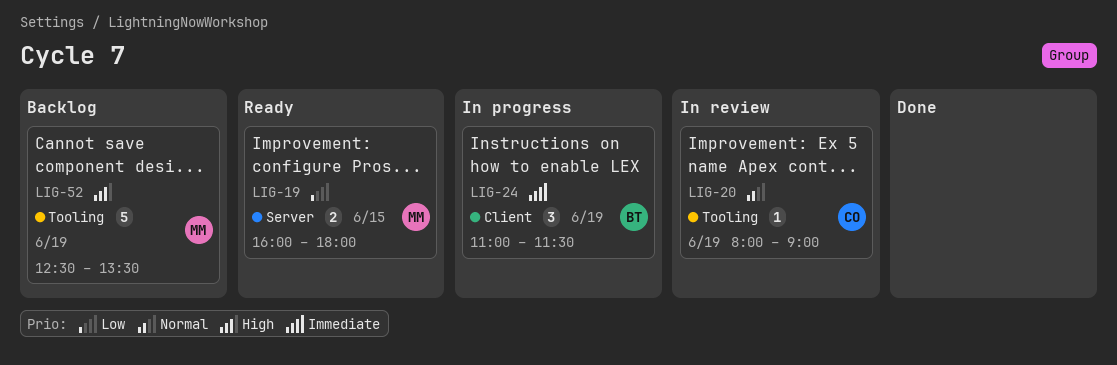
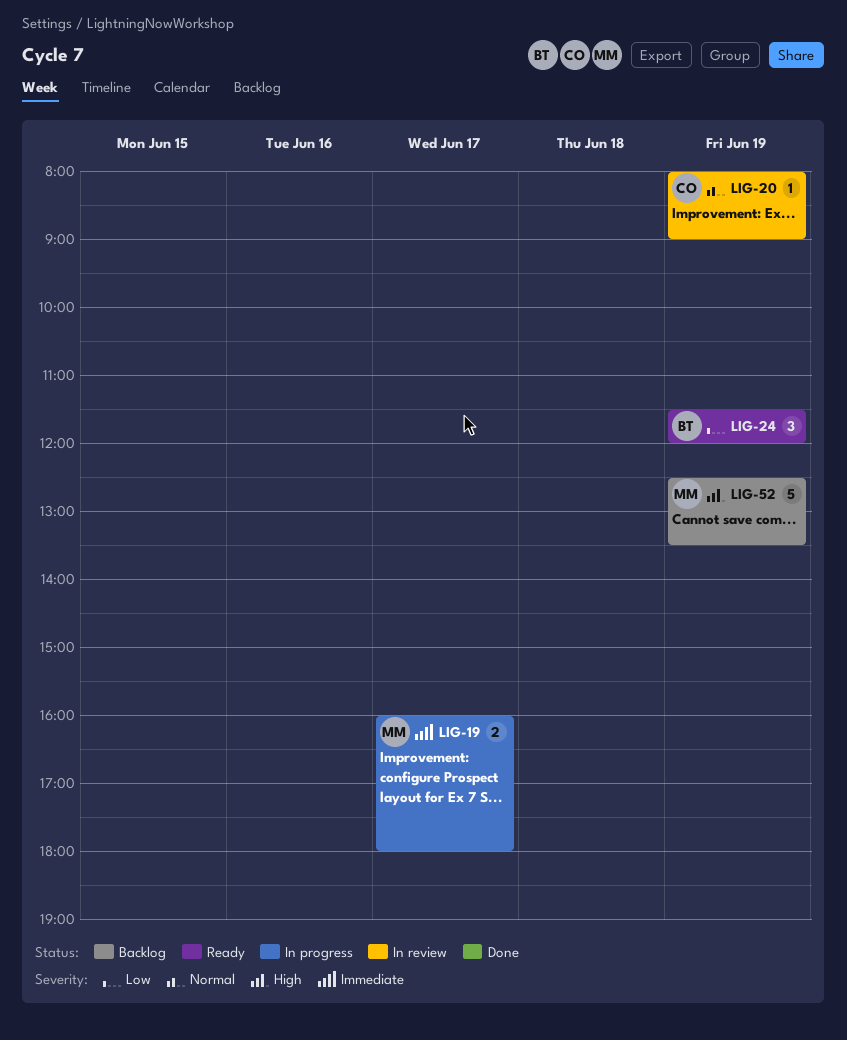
LIG-19, status: Ready -> In progress
LIG-19, priority: Low -> Immediate
LIG-19, day: Jun 15 -> Jun 17
LIG-24, status: In progress -> Ready
LIG-24, priority: Immediate -> Low
LIG-24, begins: 11:00 -> 11:30
LIG-24, ends: 11:30 -> 12:00

